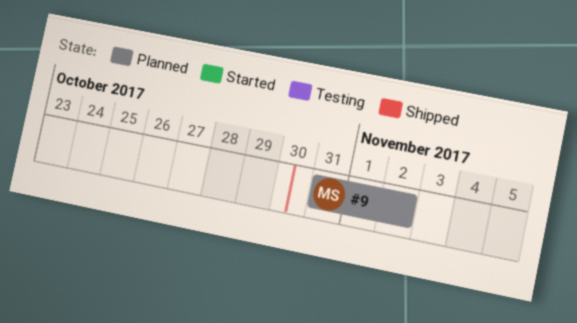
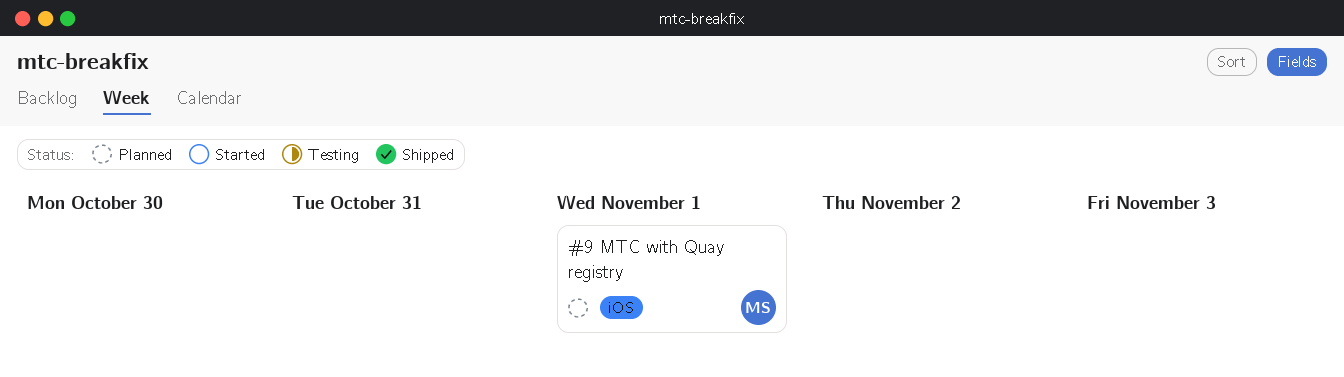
#9, due: Nov 2 -> Nov 1

